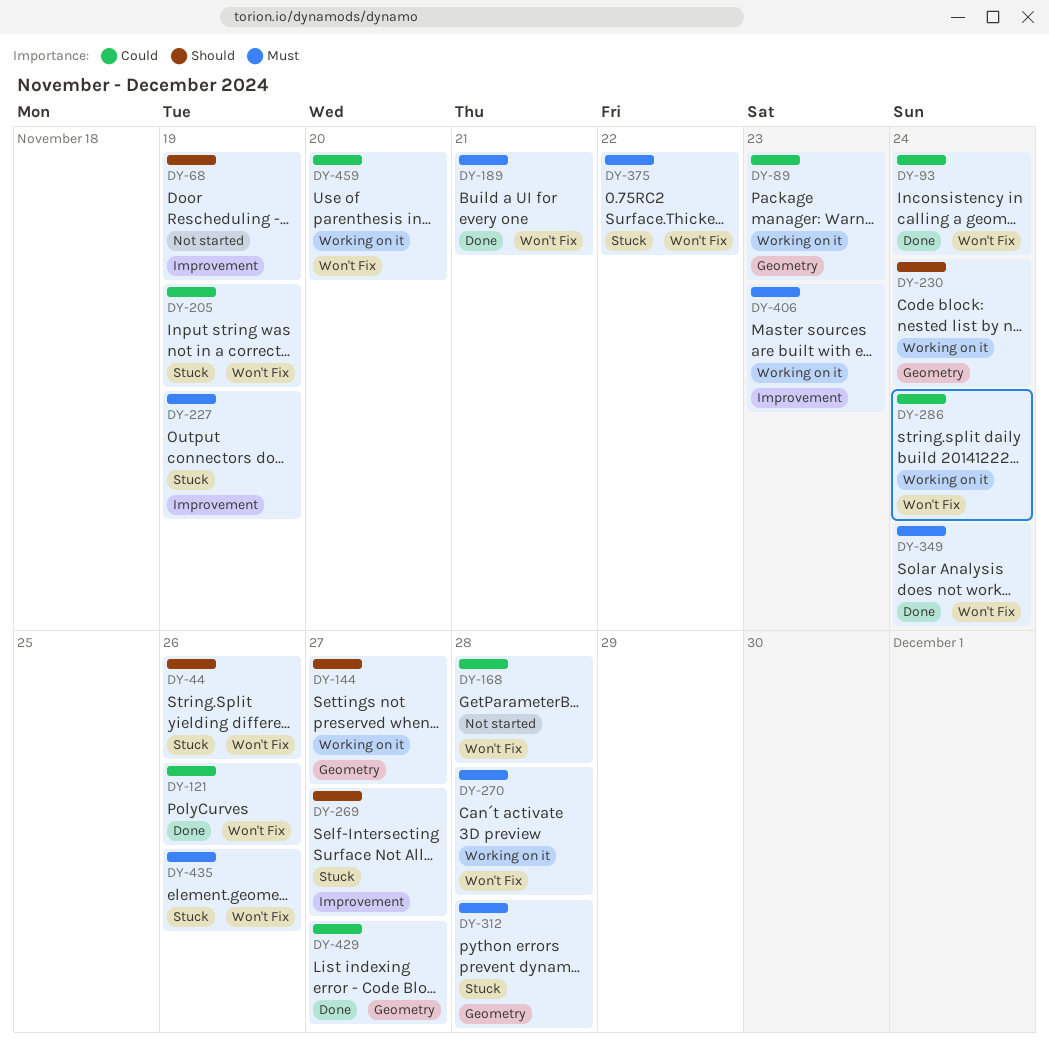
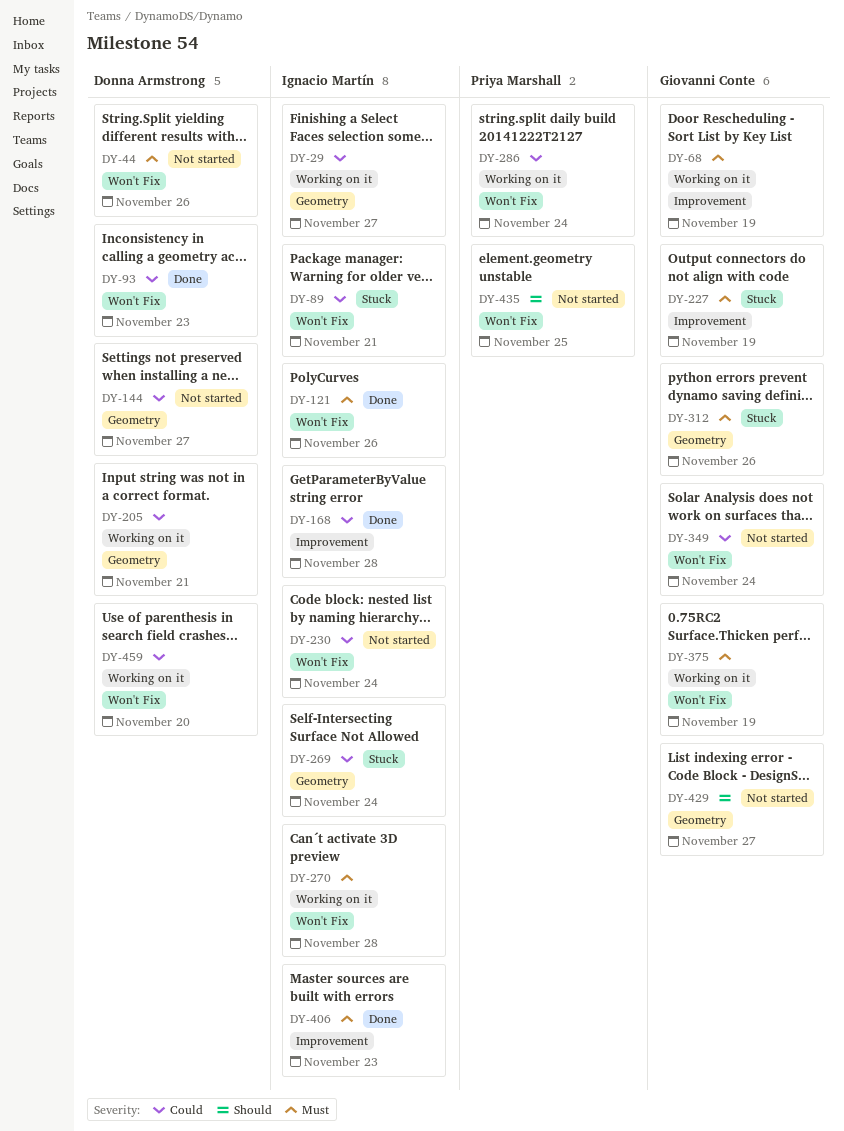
DY-29: none -> present
DY-44, status: Stuck -> Not started
DY-44, priority: Should -> Must
DY-68, status: Not started -> Working on it
DY-68, priority: Should -> Must
DY-89, status: Working on it -> Stuck
DY-89, label: Geometry -> Won't Fix
DY-89, due: Nov 23 -> Nov 21
DY-93, due: Nov 24 -> Nov 23
DY-121, priority: Could -> Must
DY-144, status: Working on it -> Not started
DY-144, priority: Should -> Could
DY-168, status: Not started -> Done
DY-168, label: Won't Fix -> Improvement
DY-189: present -> none
DY-205, status: Stuck -> Working on it
DY-205, label: Won't Fix -> Geometry
DY-205, due: Nov 19 -> Nov 21
DY-230, status: Working on it -> Not started
DY-230, priority: Should -> Could
DY-230, label: Geometry -> Won't Fix
DY-269, priority: Should -> Could
DY-269, label: Improvement -> Geometry
DY-269, due: Nov 27 -> Nov 24
DY-312, due: Nov 28 -> Nov 26
DY-349, status: Done -> Not started
DY-349, priority: Must -> Could
DY-375, status: Stuck -> Working on it
DY-375, due: Nov 22 -> Nov 19
DY-406, status: Working on it -> Done
DY-429, status: Done -> Not started
DY-429, priority: Could -> Should
DY-435, status: Stuck -> Not started
DY-435, priority: Must -> Should
DY-435, due: Nov 26 -> Nov 25

